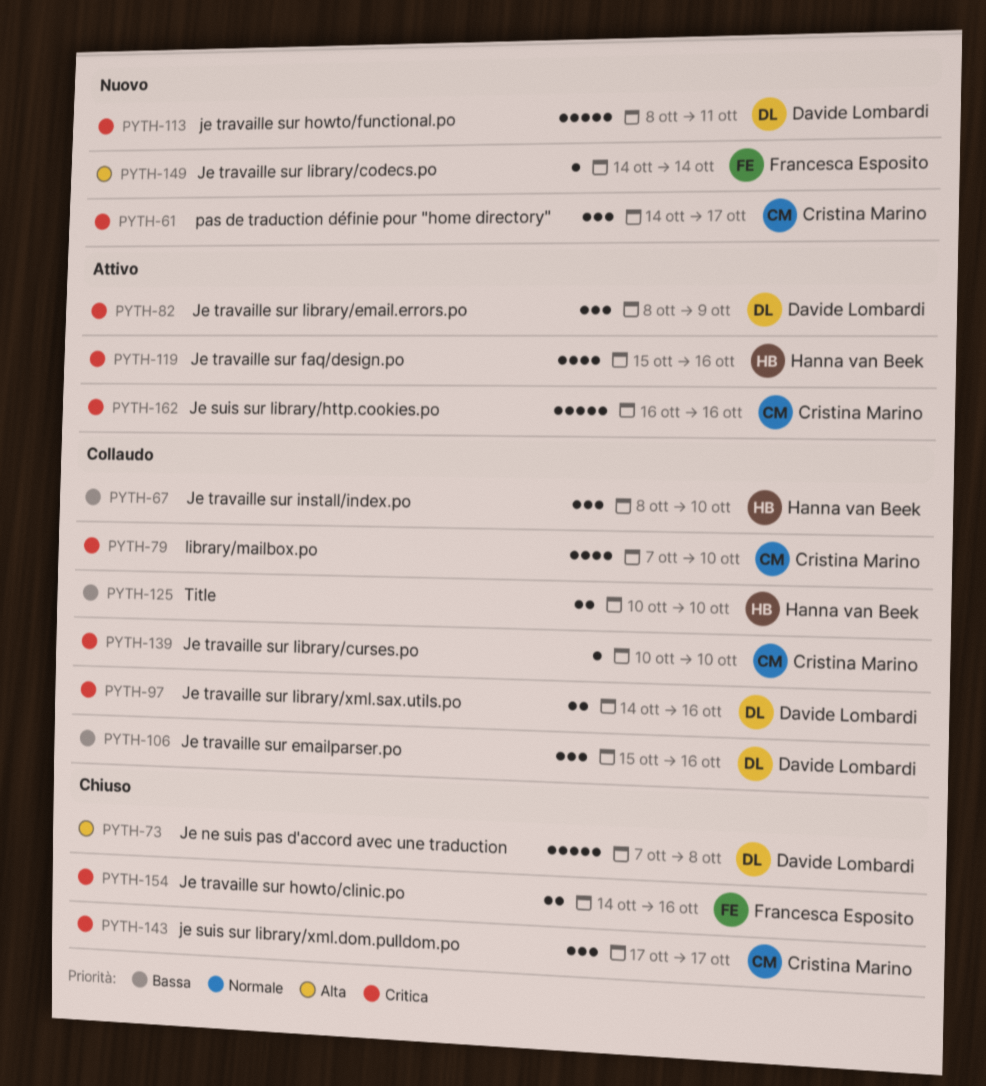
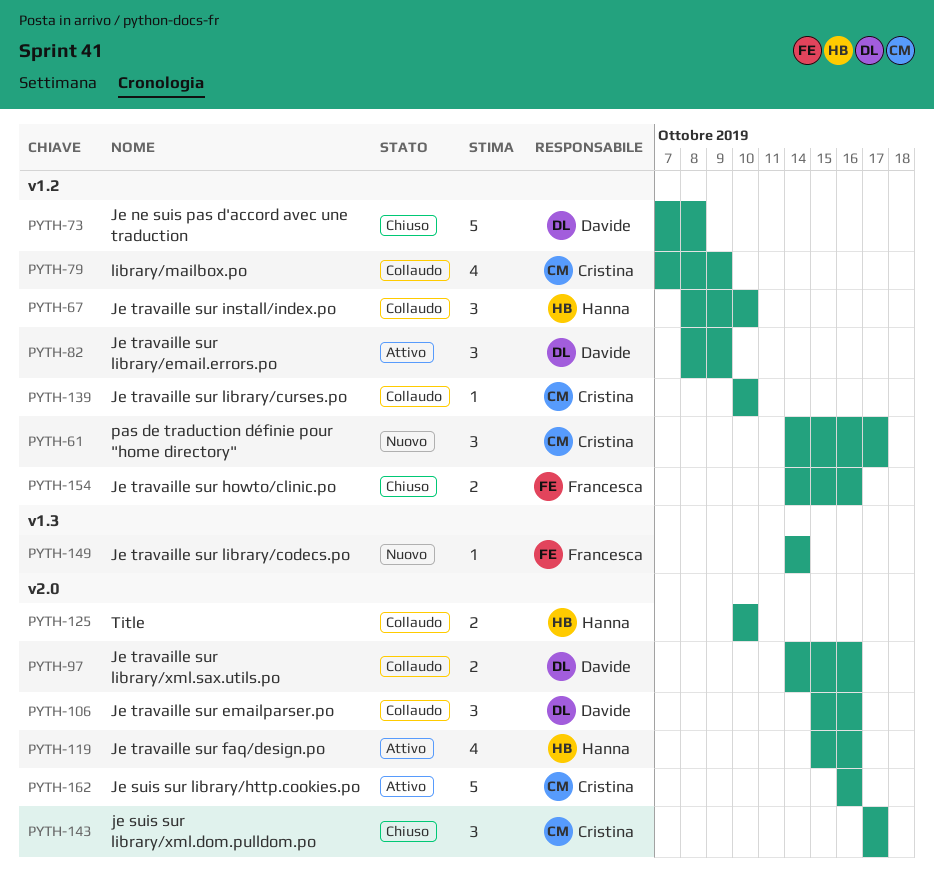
PYTH-79, due: Oct 10 -> Oct 9
PYTH-113: present -> none

